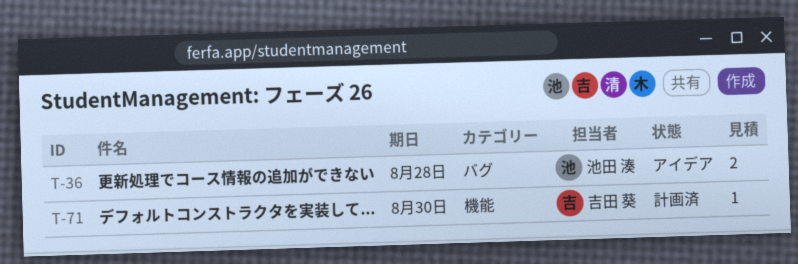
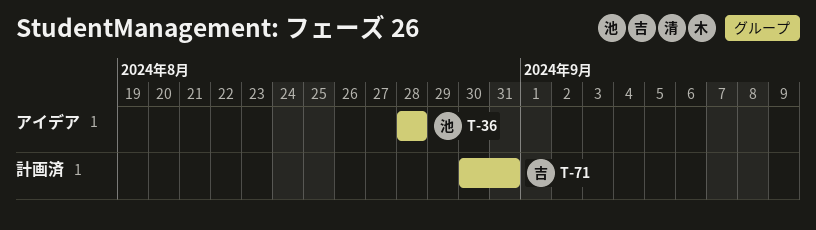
T-71, due: Aug 30 -> Aug 31

